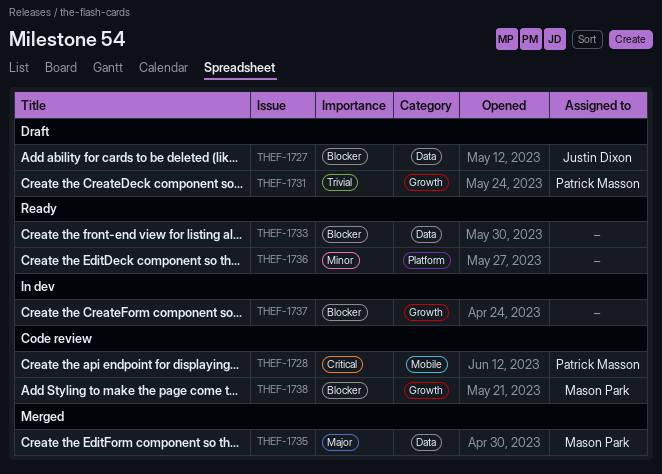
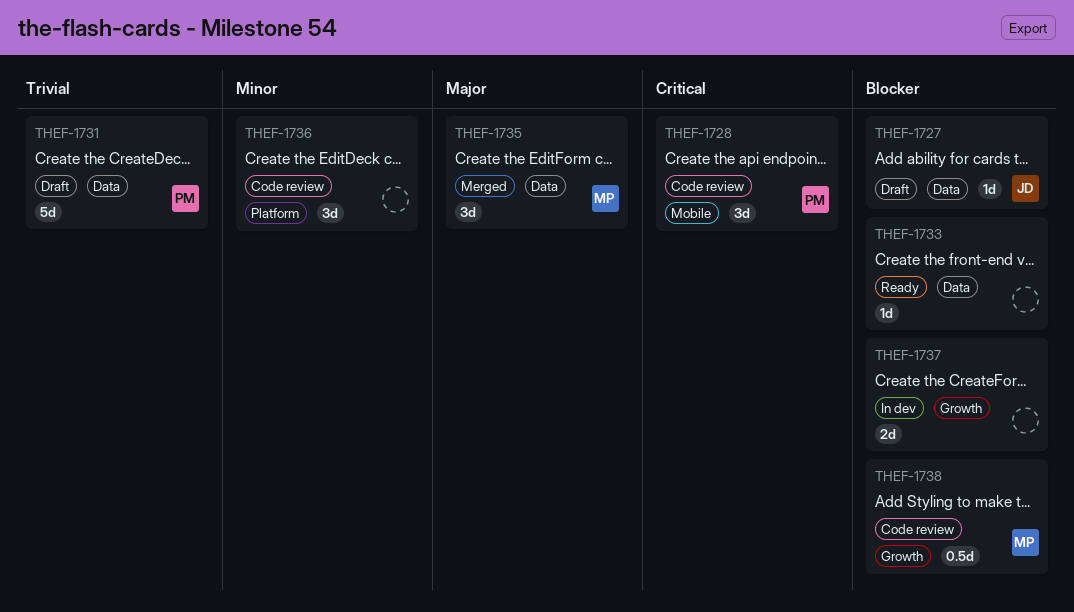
THEF-1731, label: Growth -> Data
THEF-1736, status: Ready -> Code review

